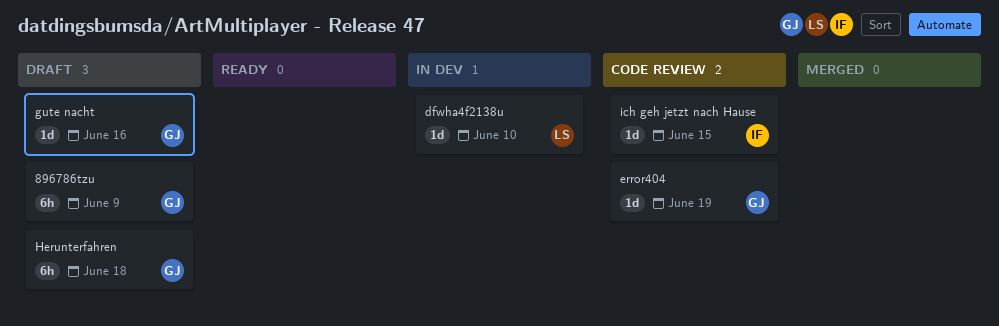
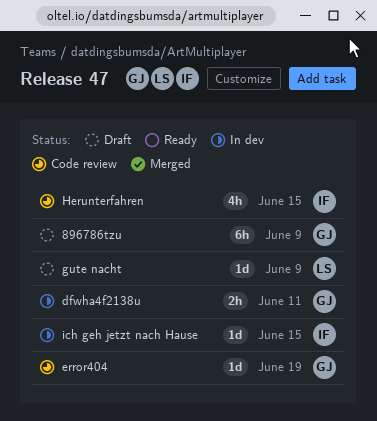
dfwha4f2138u, owner: LS -> GJ
dfwha4f2138u, estimate: 1d -> 2h
dfwha4f2138u, due: Jun 10 -> Jun 11
gute nacht, owner: GJ -> LS
gute nacht, due: Jun 16 -> Jun 9
Herunterfahren, status: Draft -> Code review
Herunterfahren, owner: GJ -> IF
Herunterfahren, estimate: 6h -> 4h
Herunterfahren, due: Jun 18 -> Jun 15
ich geh jetzt nach Hause, status: Code review -> In dev

